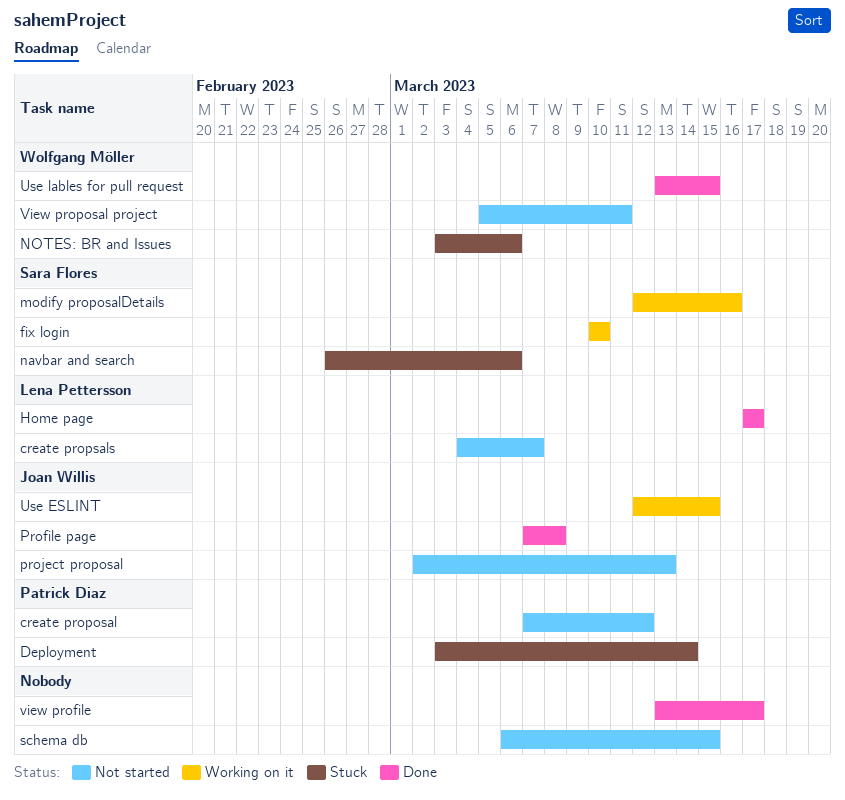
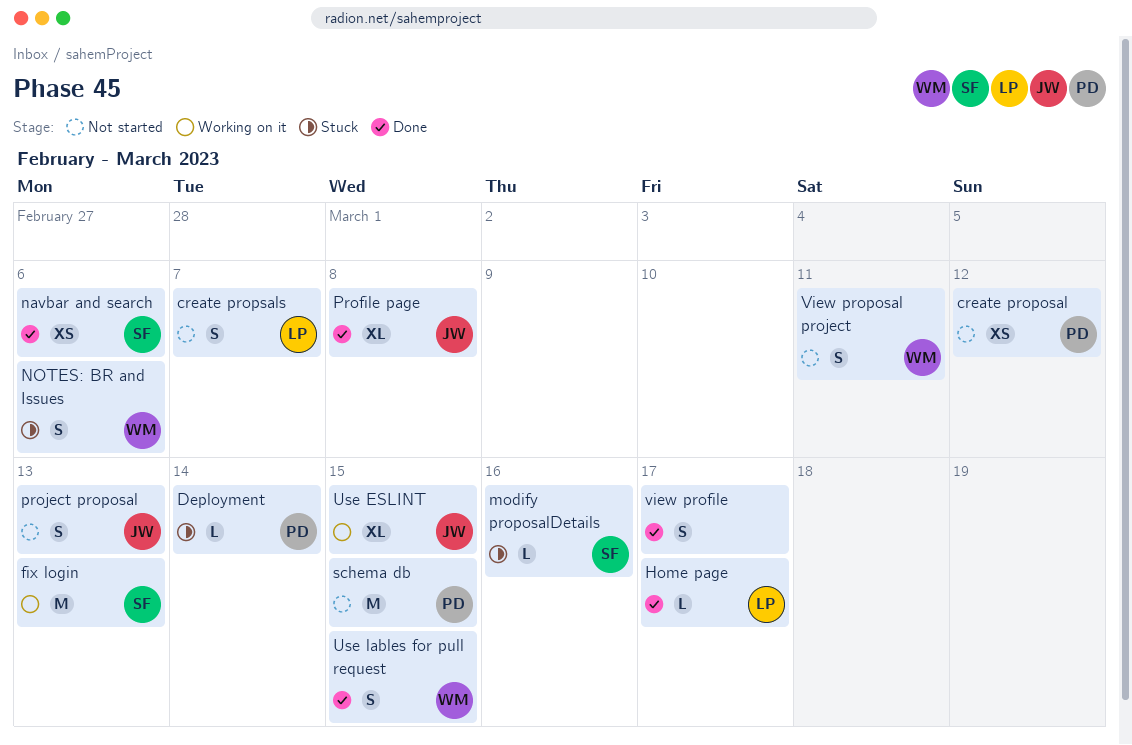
fix login, due: Mar 10 -> Mar 13
modify proposalDetails, status: Working on it -> Stuck
navbar and search, status: Stuck -> Done
schema db, owner: none -> Patrick Diaz

